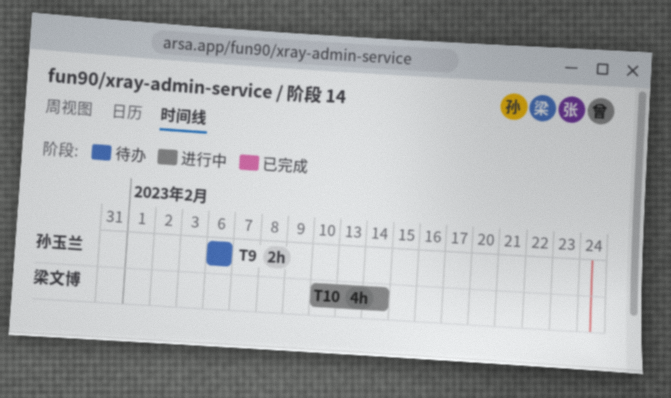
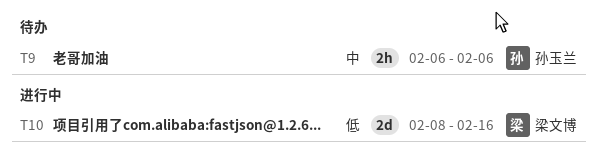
T10, estimate: 4h -> 2d
T10, start: Feb 10 -> Feb 8
T10, due: Feb 14 -> Feb 16

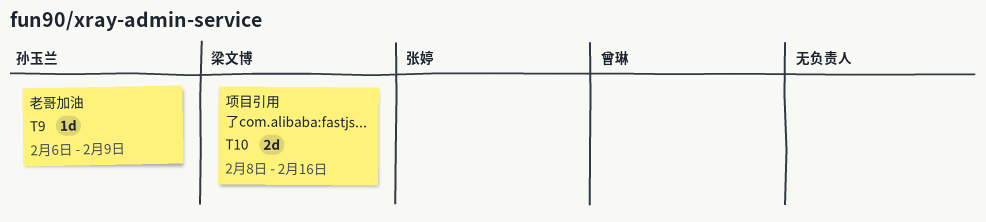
T9, estimate: 2h -> 1d
T9, due: Feb 6 -> Feb 9

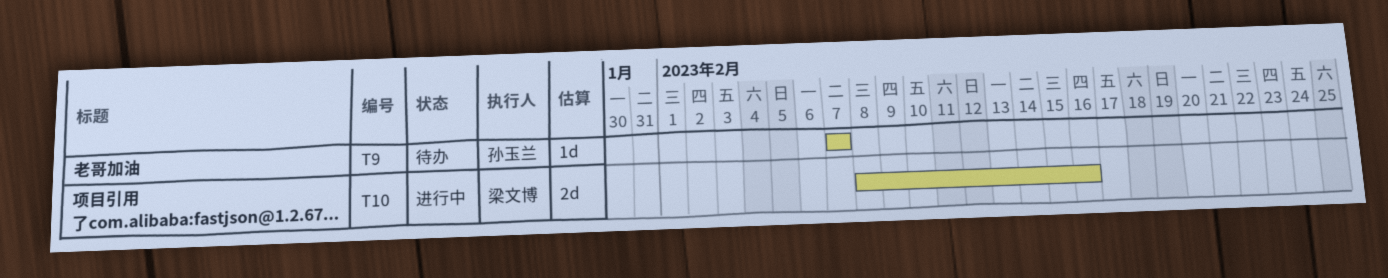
T9, start: Feb 6 -> Feb 7
T9, due: Feb 9 -> Feb 7

